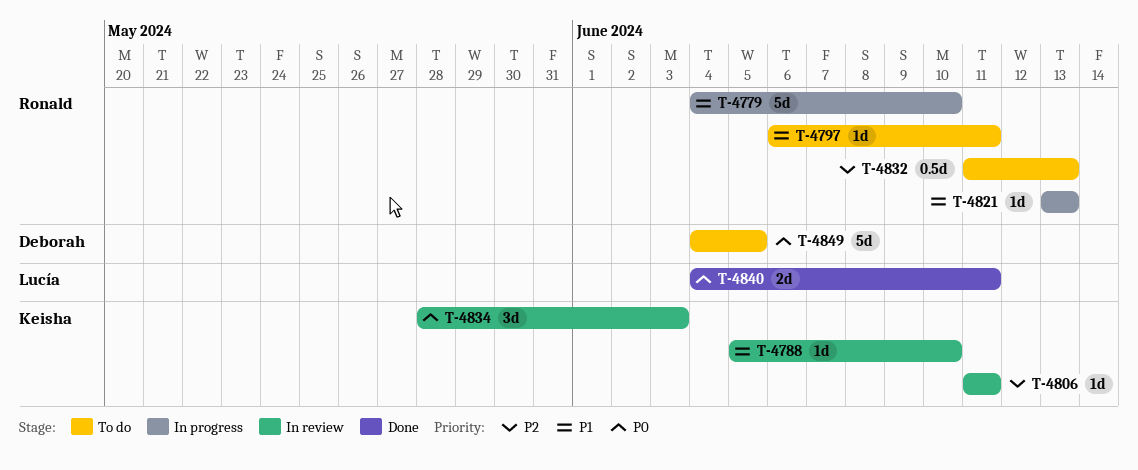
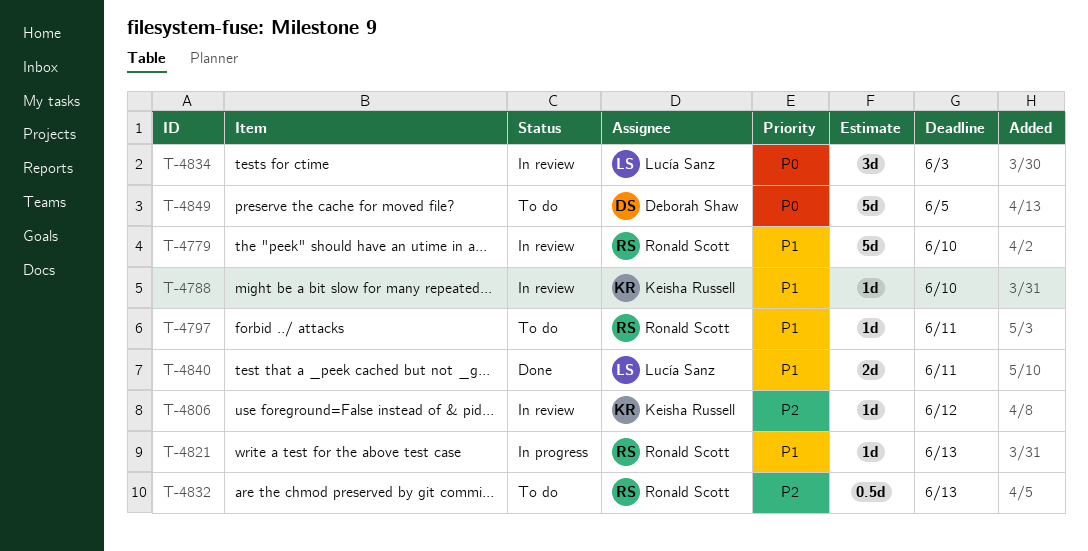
T-4779, status: In progress -> In review
T-4806, due: Jun 11 -> Jun 12
T-4834, owner: Keisha Russell -> Lucía Sanz
T-4840, priority: P0 -> P1

